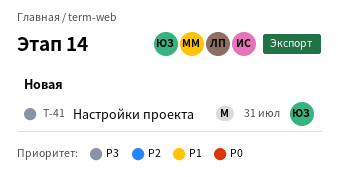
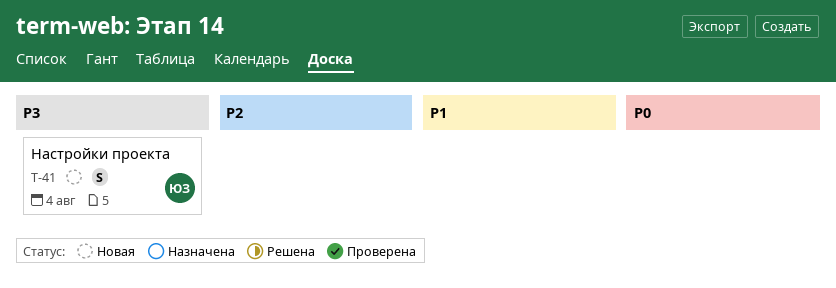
T-41, estimate: M -> S
T-41, due: Jul 31 -> Aug 4

